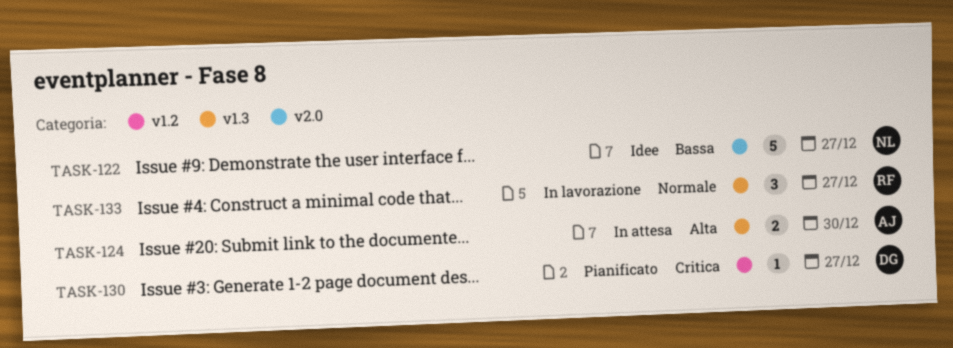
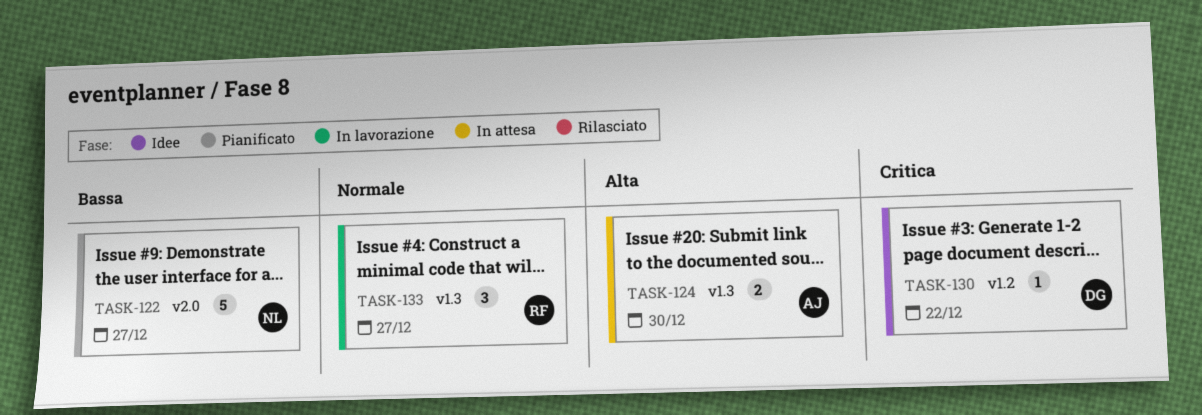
TASK-122, status: Idee -> Pianificato
TASK-130, status: Pianificato -> Idee
TASK-130, due: Dec 27 -> Dec 22

